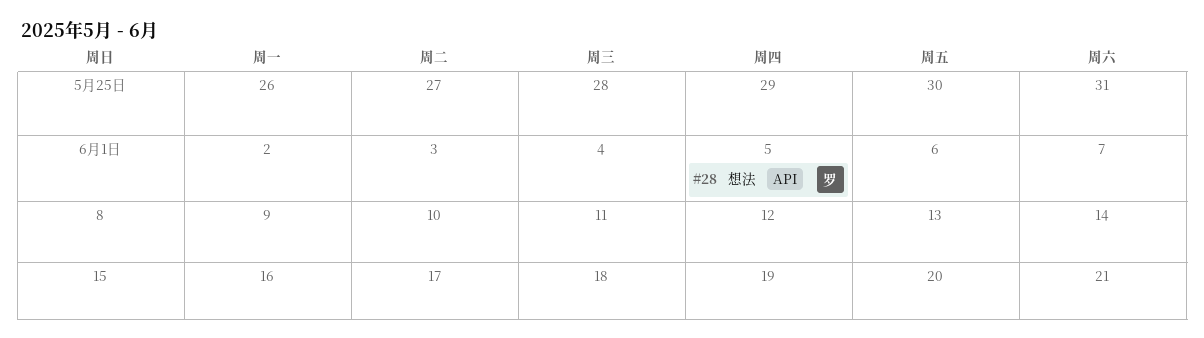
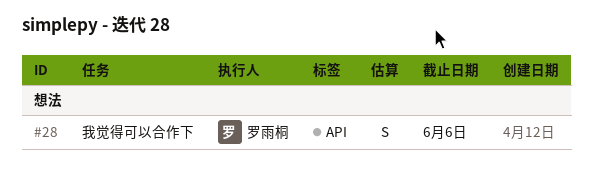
#28, due: Jun 5 -> Jun 6

